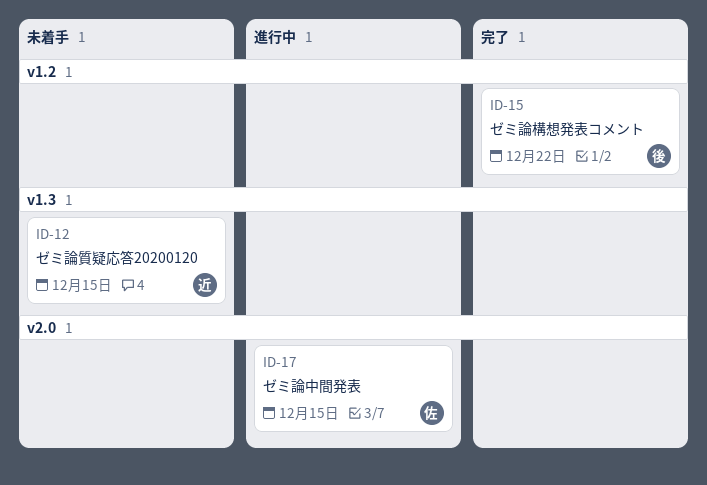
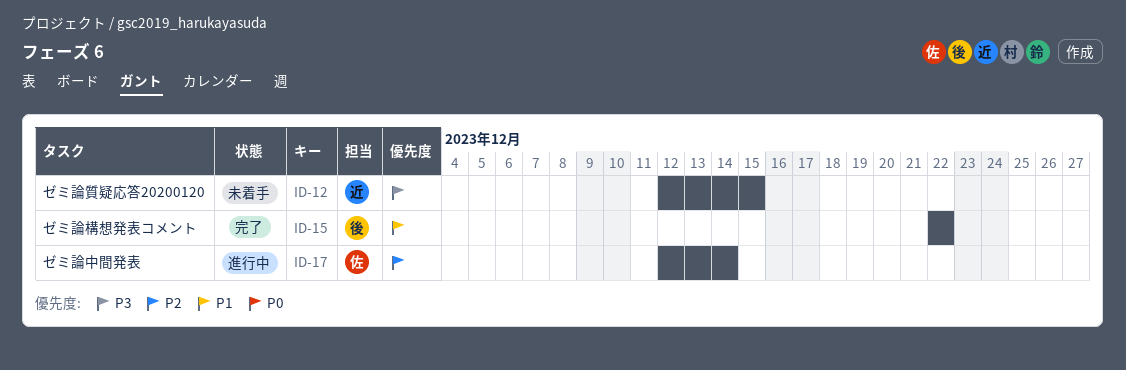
ID-17, due: Dec 15 -> Dec 14

